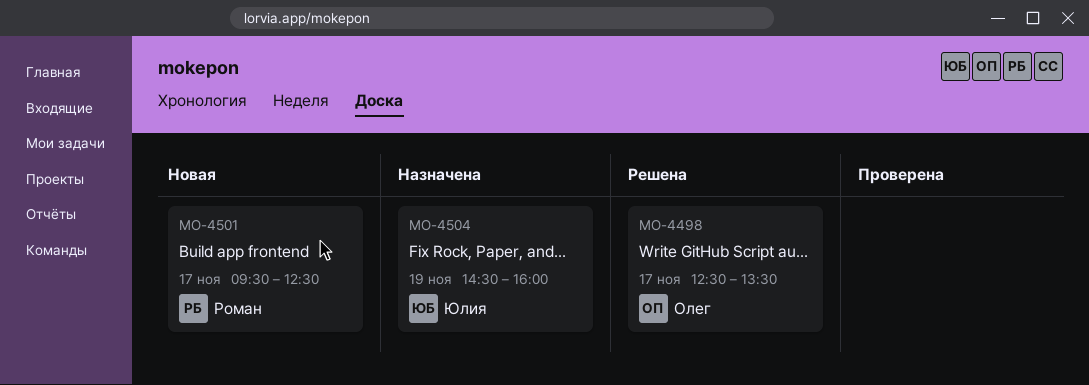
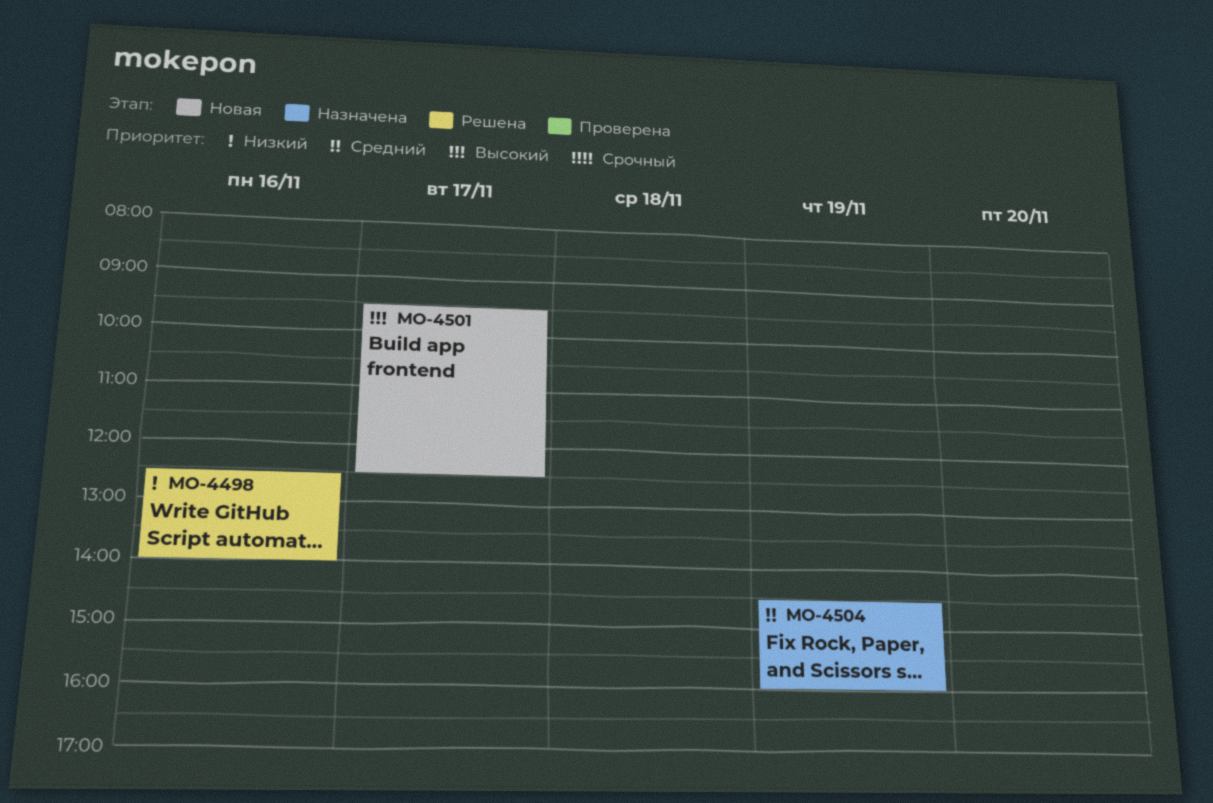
MO-4498, day: Nov 17 -> Nov 16
MO-4498, ends: 13:30 -> 14:00

